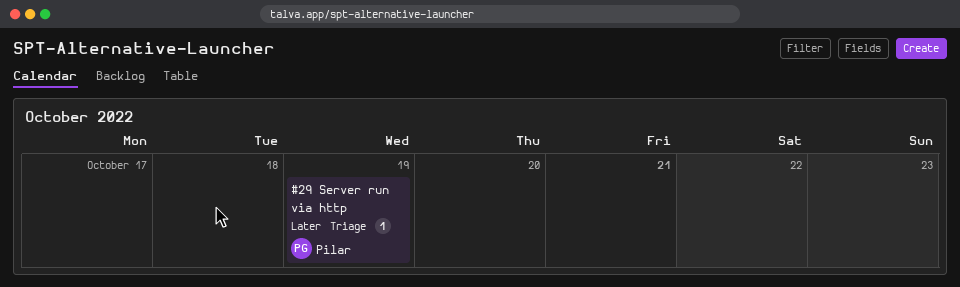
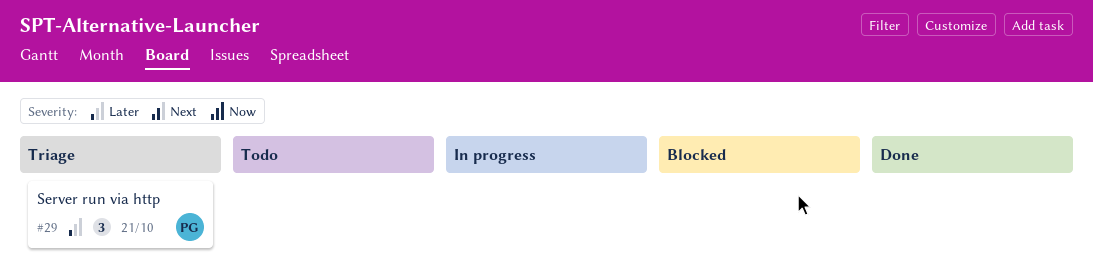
#29, estimate: 1 -> 3
#29, due: Oct 19 -> Oct 21

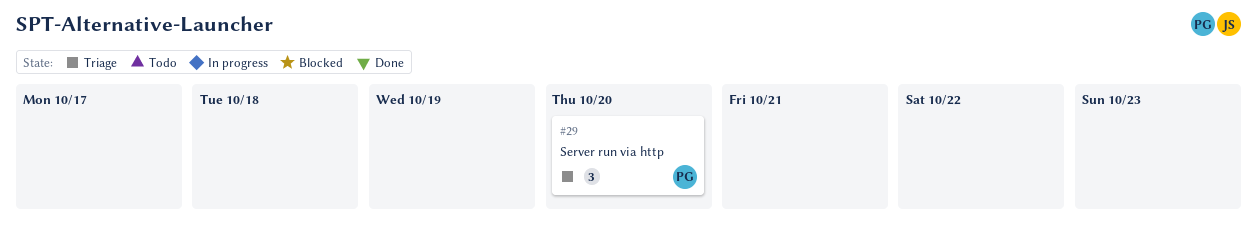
#29, due: Oct 21 -> Oct 20

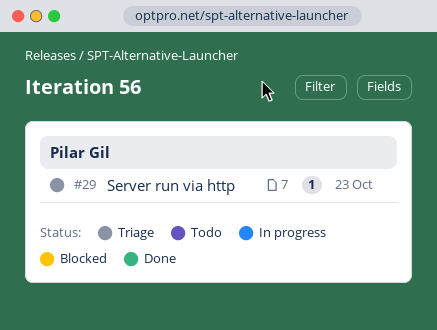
#29, estimate: 3 -> 1
#29, due: Oct 20 -> Oct 23

